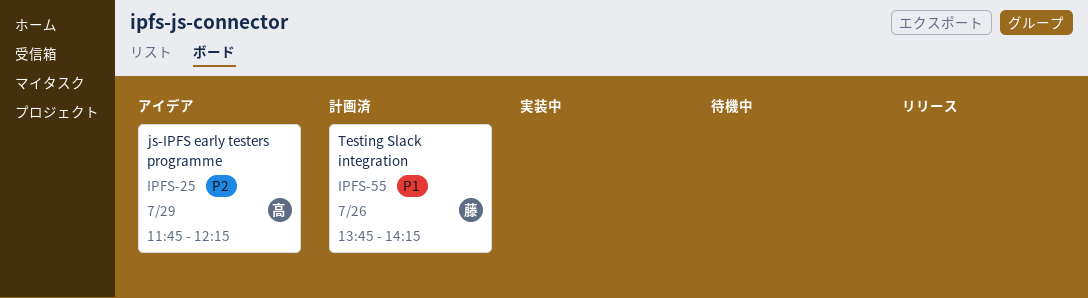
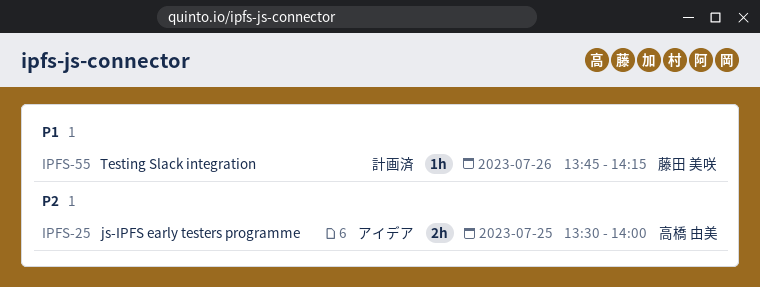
IPFS-25, day: Jul 29 -> Jul 25
IPFS-25, begins: 11:45 -> 13:30
IPFS-25, ends: 12:15 -> 14:00

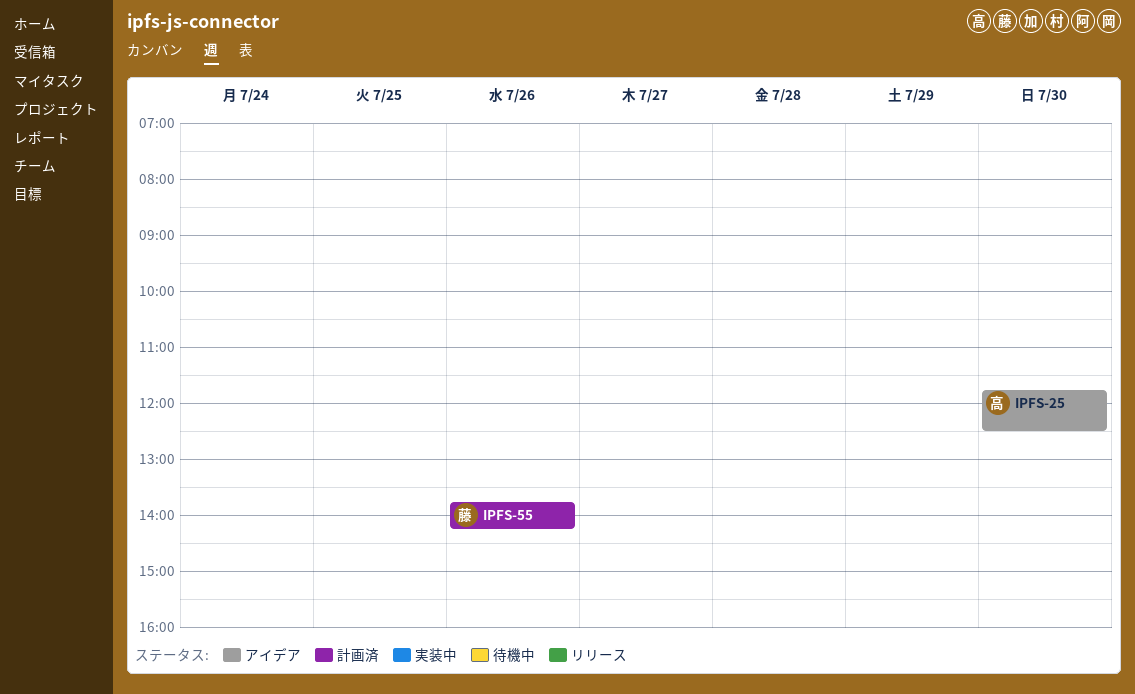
IPFS-25, day: Jul 25 -> Jul 30
IPFS-25, begins: 13:30 -> 11:45
IPFS-25, ends: 14:00 -> 12:30

